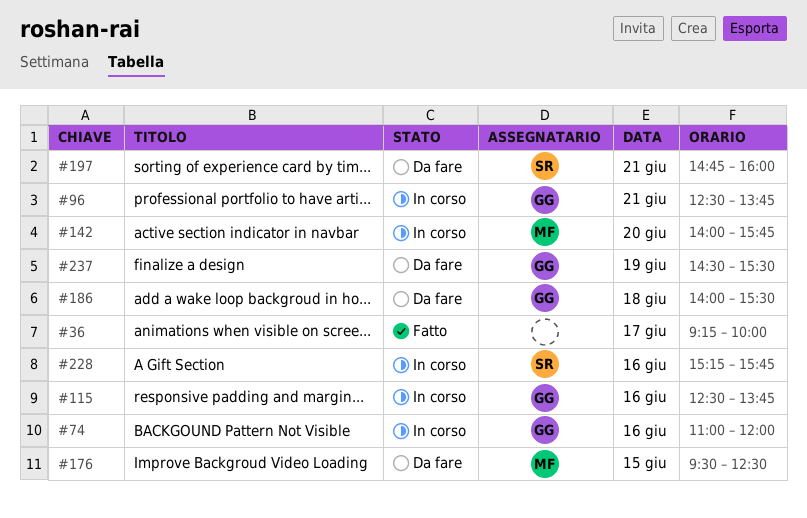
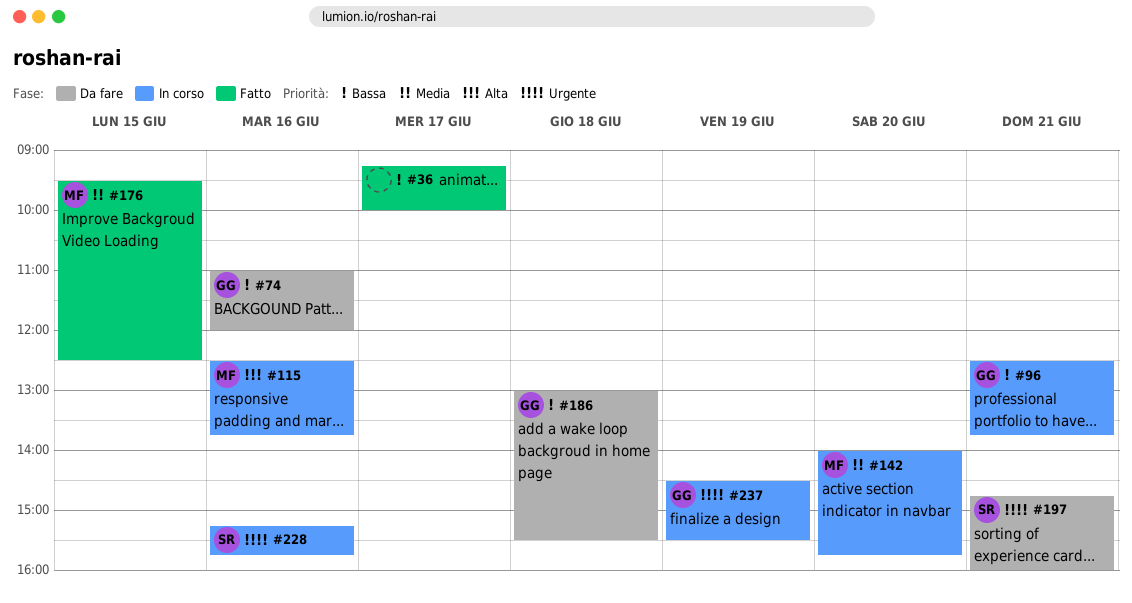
#74, status: In corso -> Da fare
#115, owner: GG -> MF
#176, status: Da fare -> Fatto
#186, begins: 14:00 -> 13:00
#237, status: Da fare -> In corso

